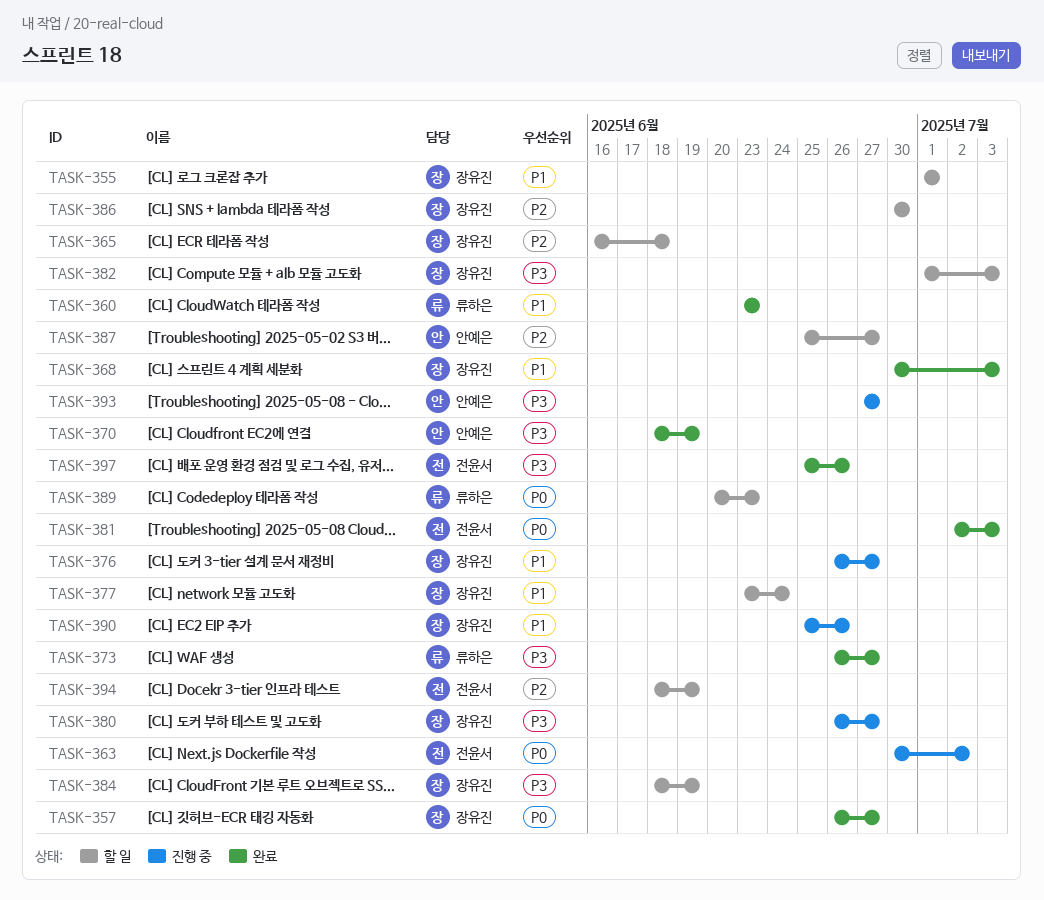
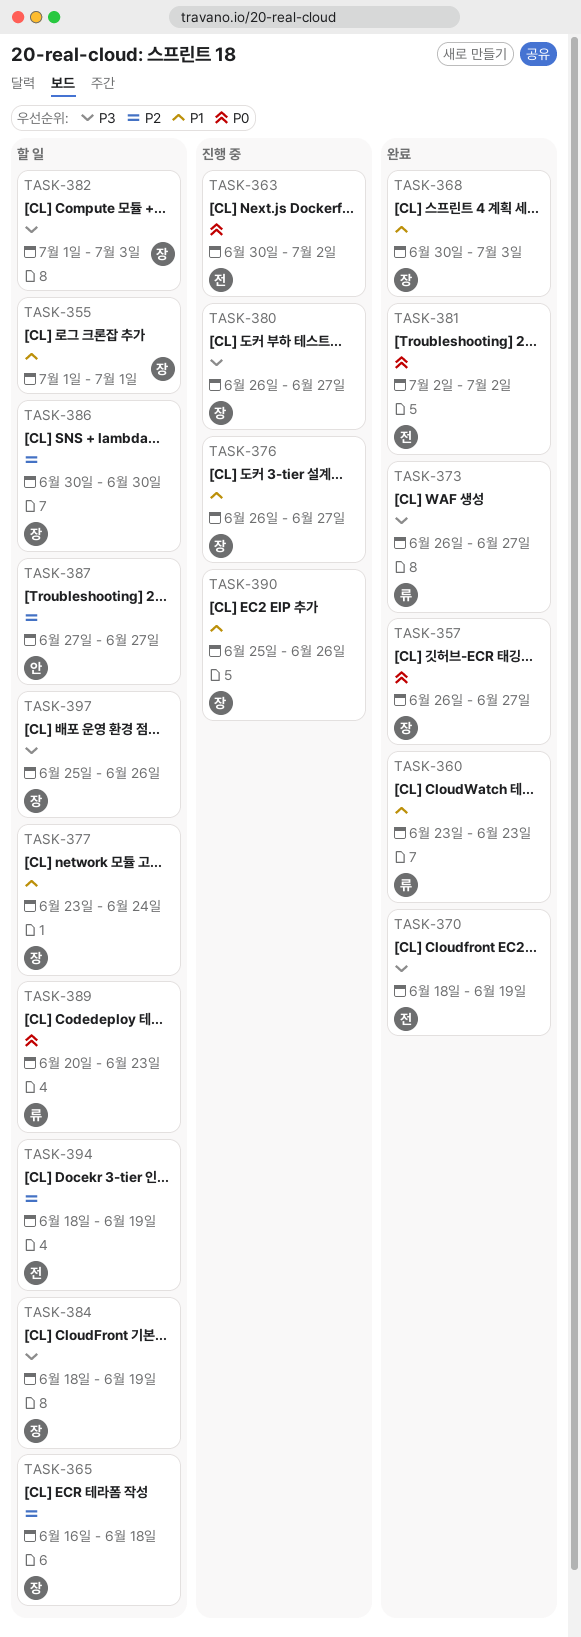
TASK-370, owner: 안예은 -> 전윤서
TASK-381, due: Jul 3 -> Jul 2
TASK-387, start: Jun 25 -> Jun 27
TASK-393: present -> none
TASK-397, status: 완료 -> 할 일
TASK-397, owner: 전윤서 -> 장유진

